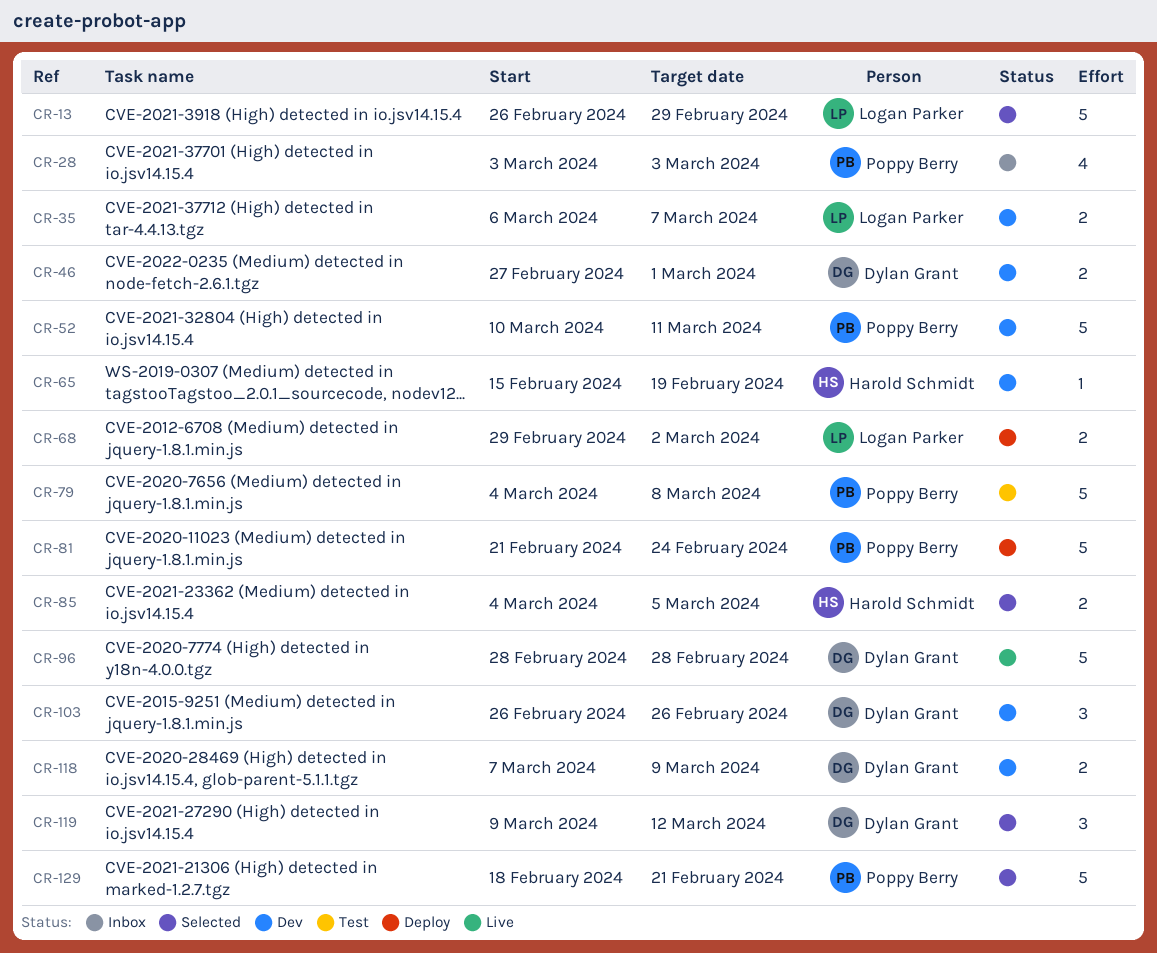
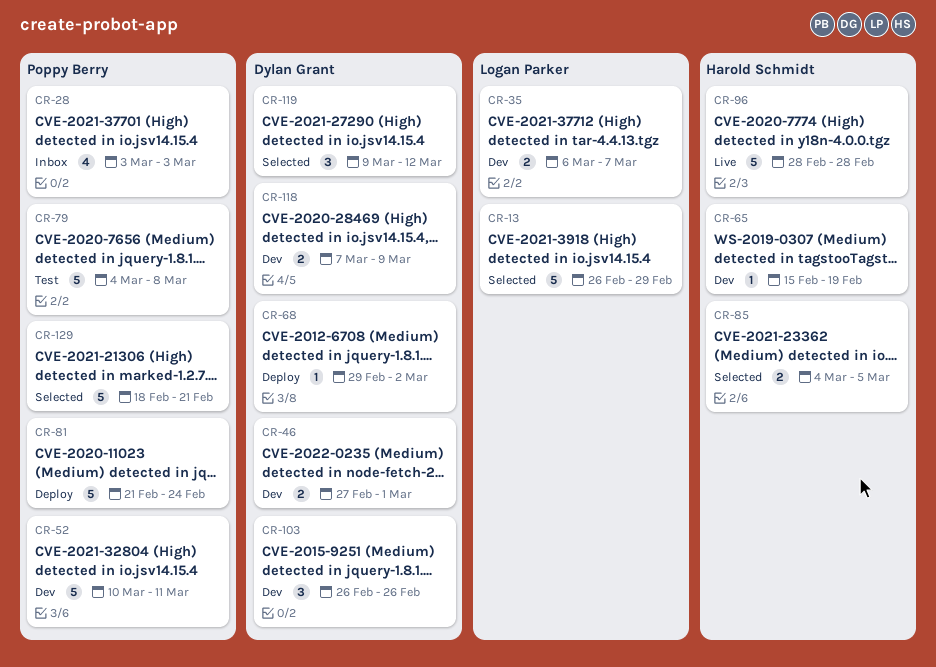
CR-68, owner: Logan Parker -> Dylan Grant
CR-68, estimate: 2 -> 1
CR-96, owner: Dylan Grant -> Harold Schmidt

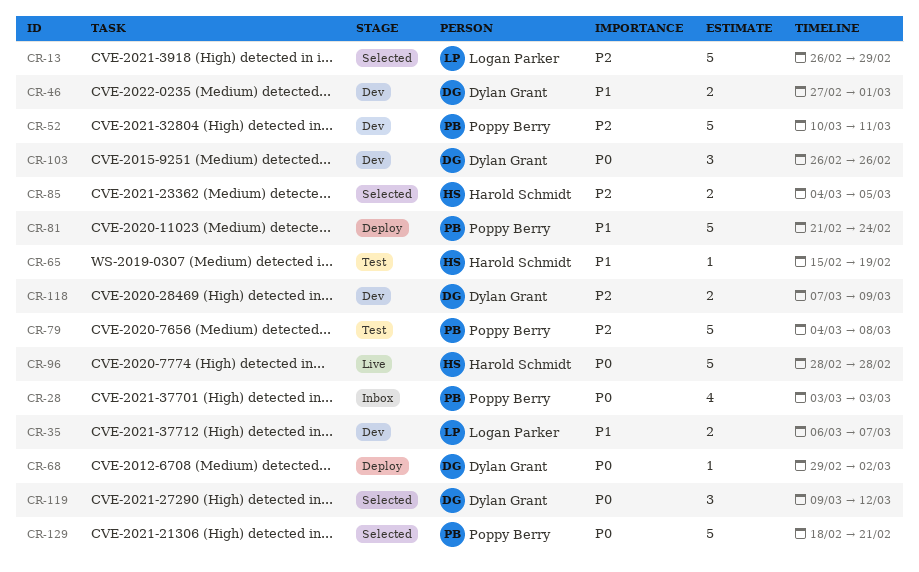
CR-65, status: Dev -> Test

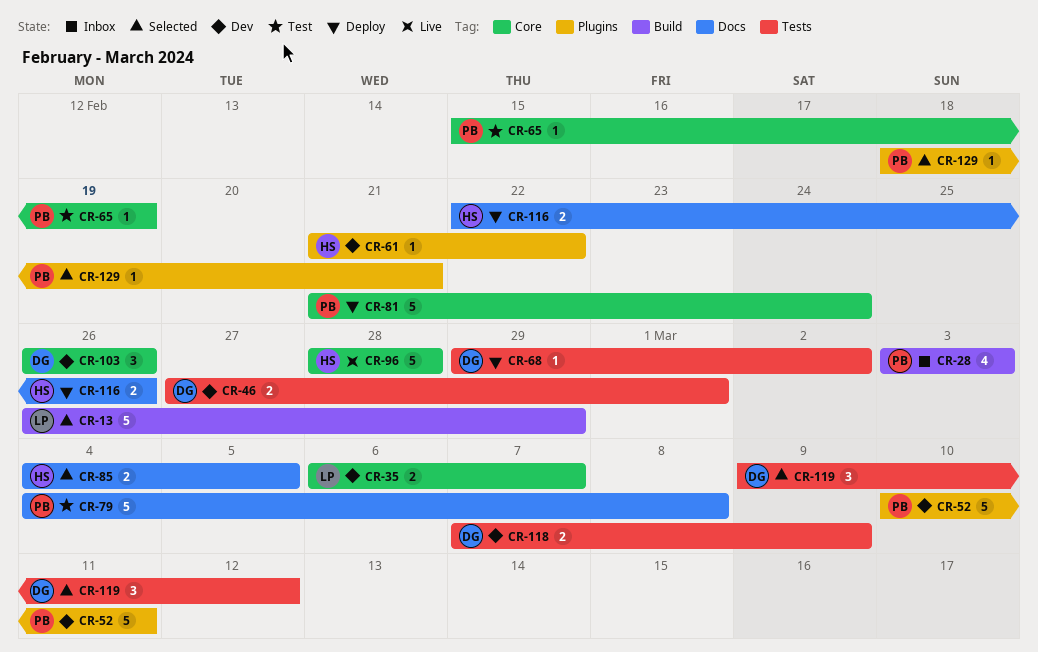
CR-61: none -> present
CR-65, owner: Harold Schmidt -> Poppy Berry
CR-116: none -> present
CR-129, estimate: 5 -> 1

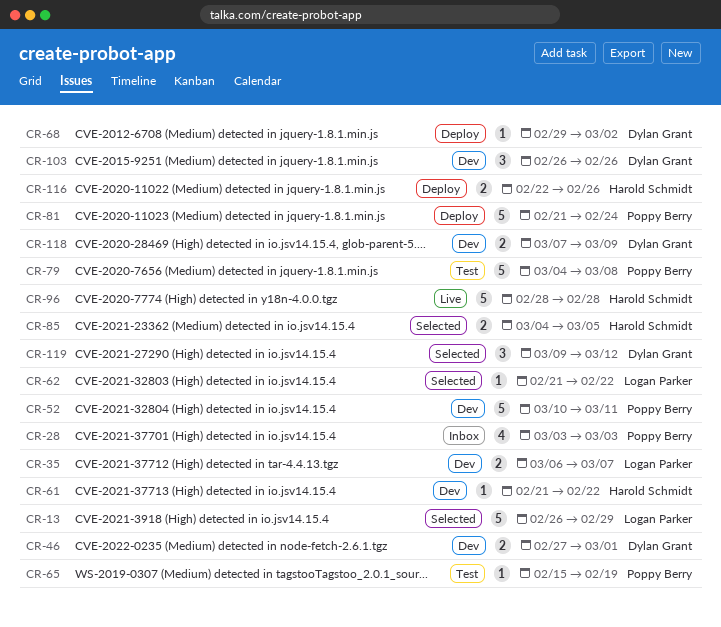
CR-62: none -> present
CR-129: present -> none

